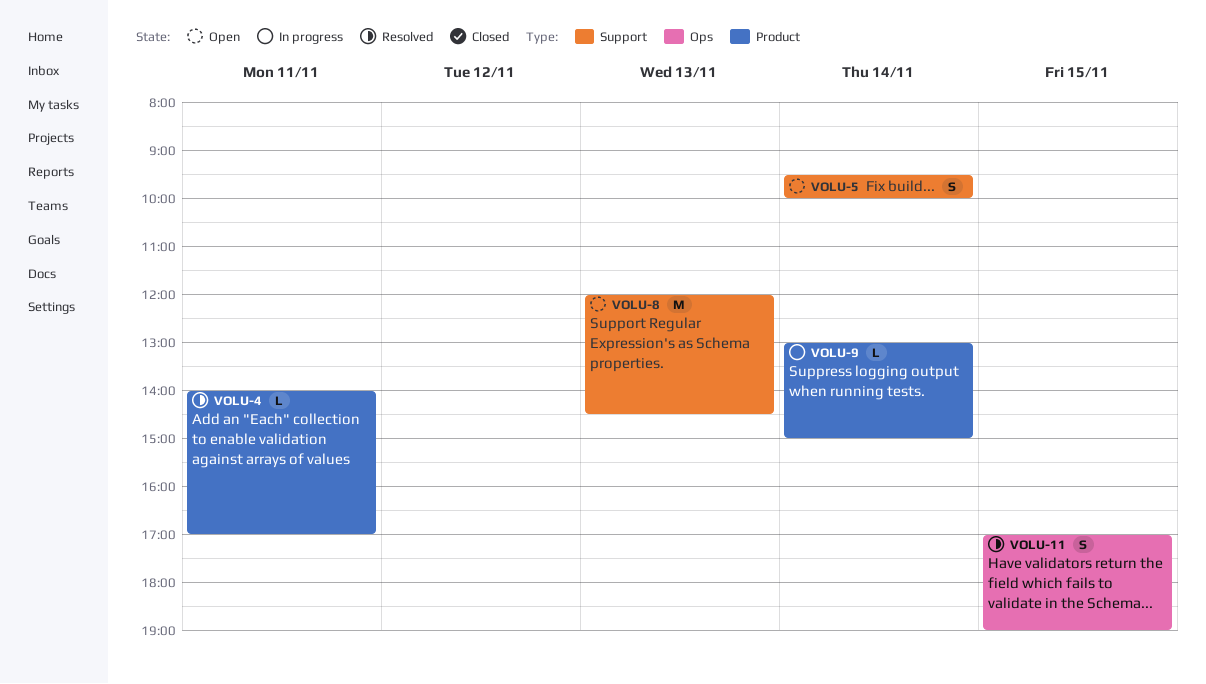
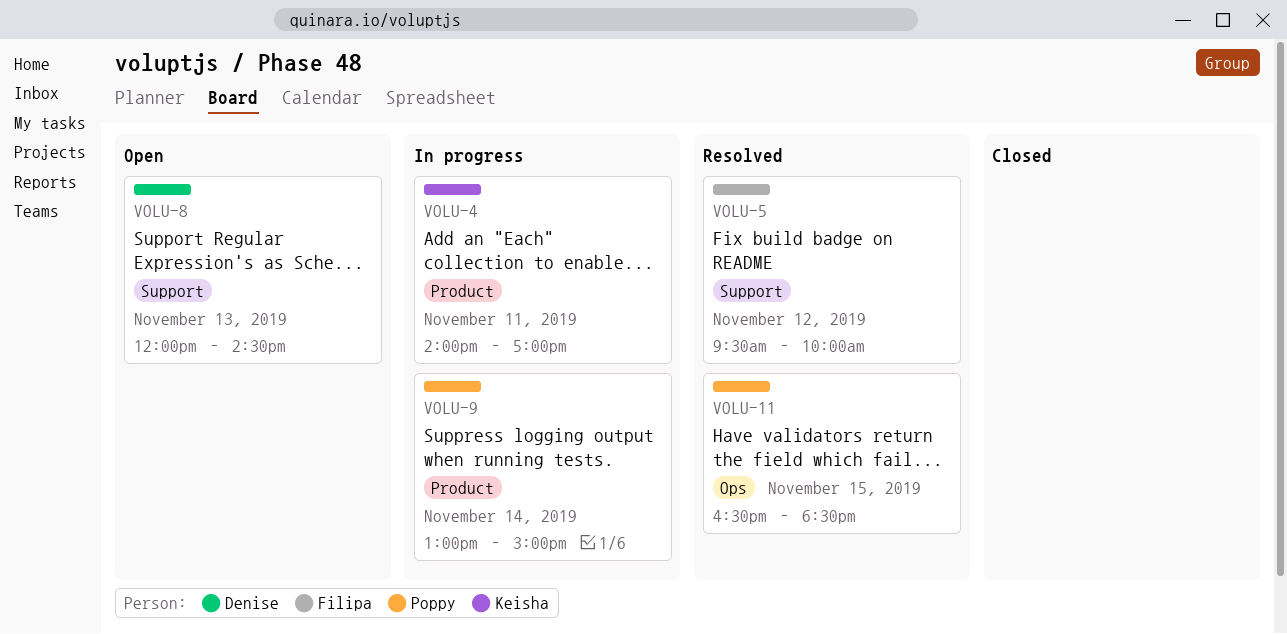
VOLU-4, status: Resolved -> In progress
VOLU-5, status: Open -> Resolved
VOLU-5, day: Nov 14 -> Nov 12
VOLU-11, begins: 17:00 -> 16:30
VOLU-11, ends: 19:00 -> 18:30

